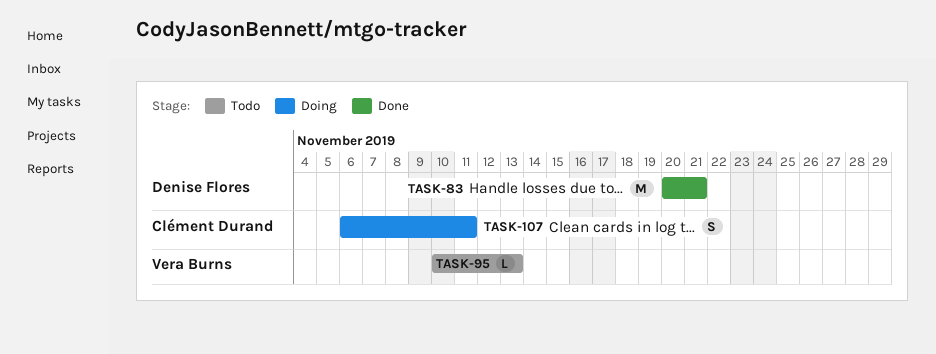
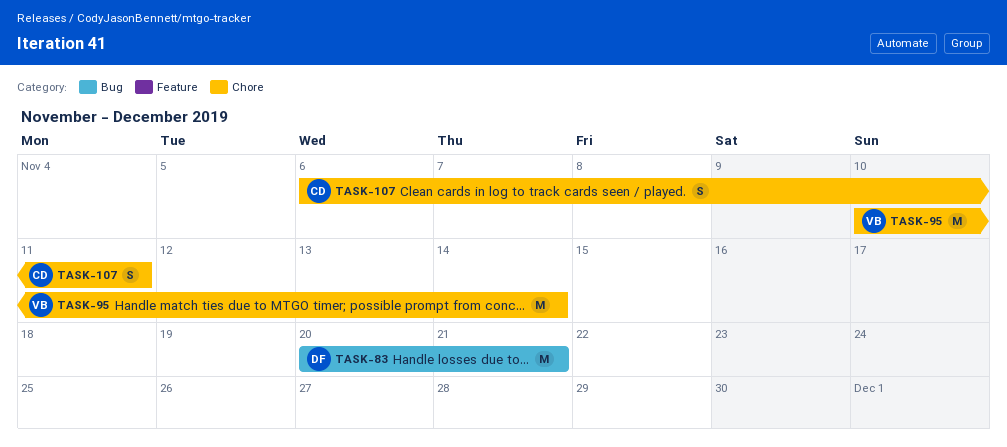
TASK-95, estimate: L -> M
TASK-95, due: Nov 13 -> Nov 14

